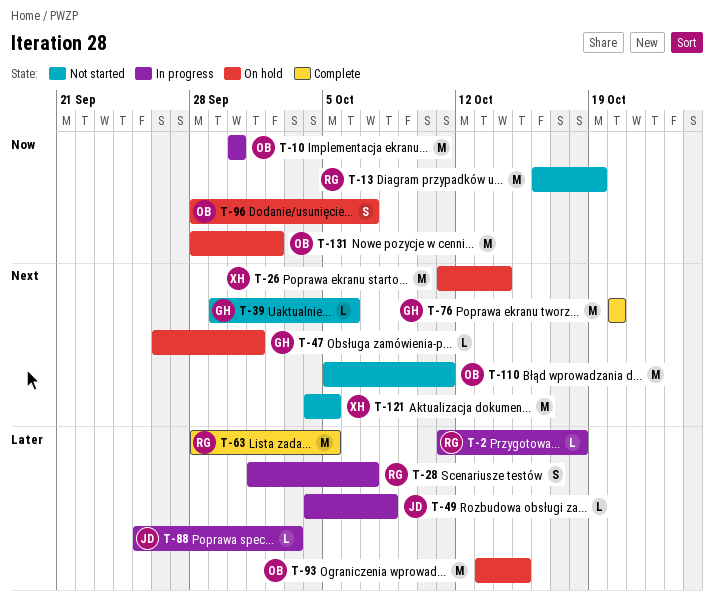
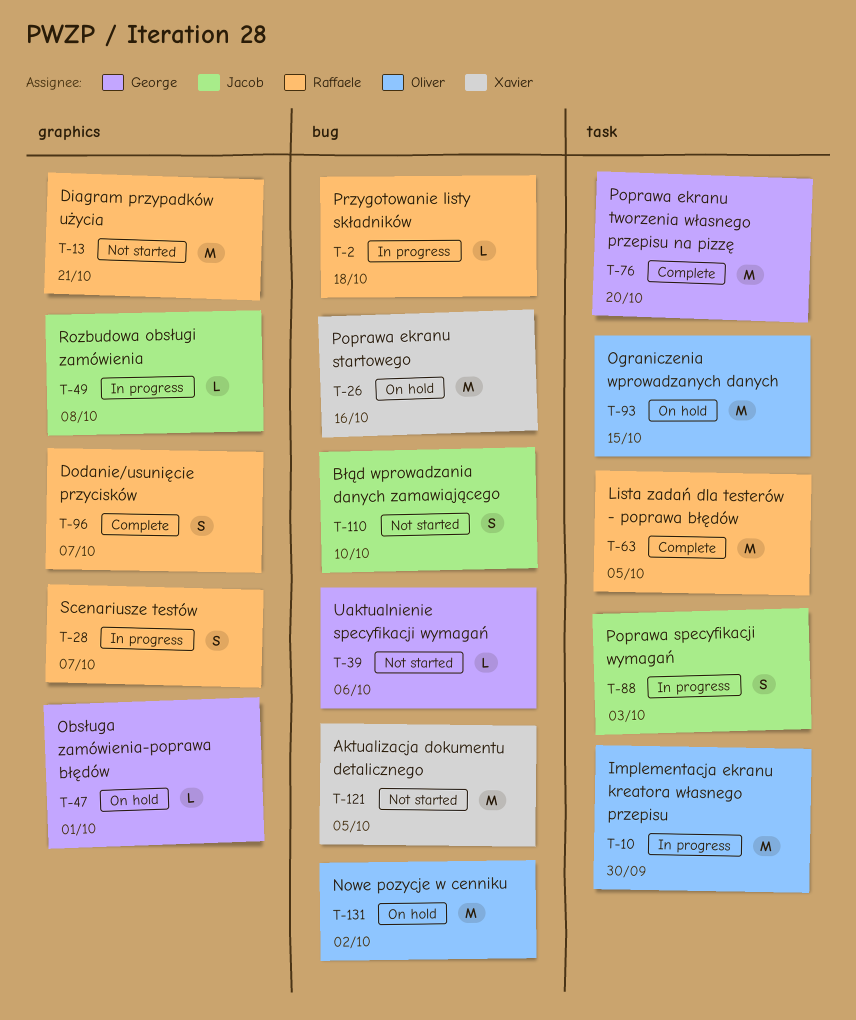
T-13, due: Oct 19 -> Oct 21
T-26, due: Oct 14 -> Oct 16
T-88, estimate: L -> S
T-96, status: On hold -> Complete
T-96, owner: Oliver -> Raffaele
T-110, owner: Oliver -> Jacob
T-110, estimate: M -> S
T-110, due: Oct 11 -> Oct 10

